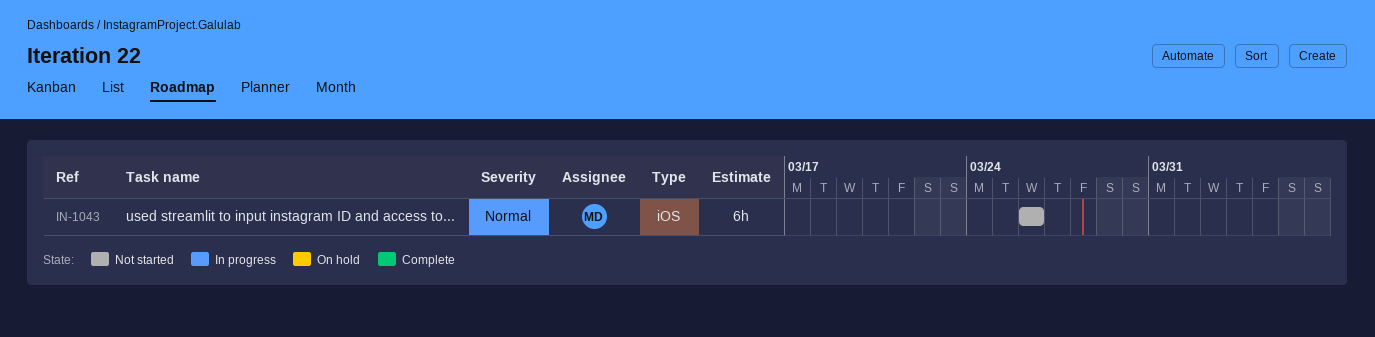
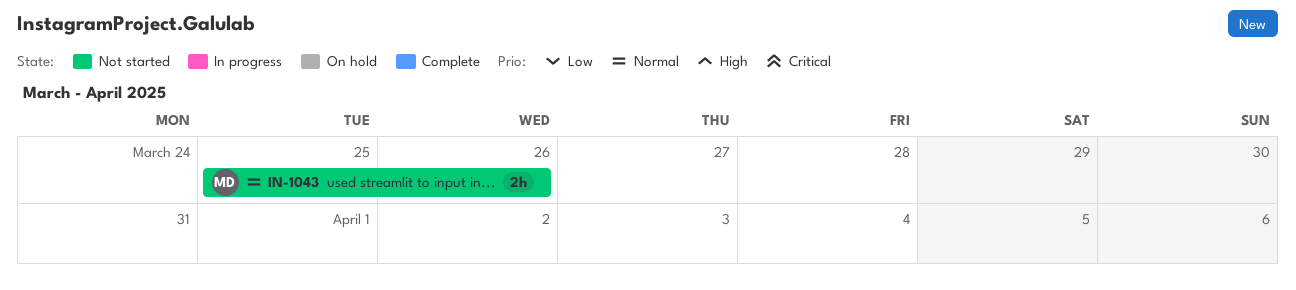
IN-1043, estimate: 6h -> 2h
IN-1043, start: Mar 26 -> Mar 25

